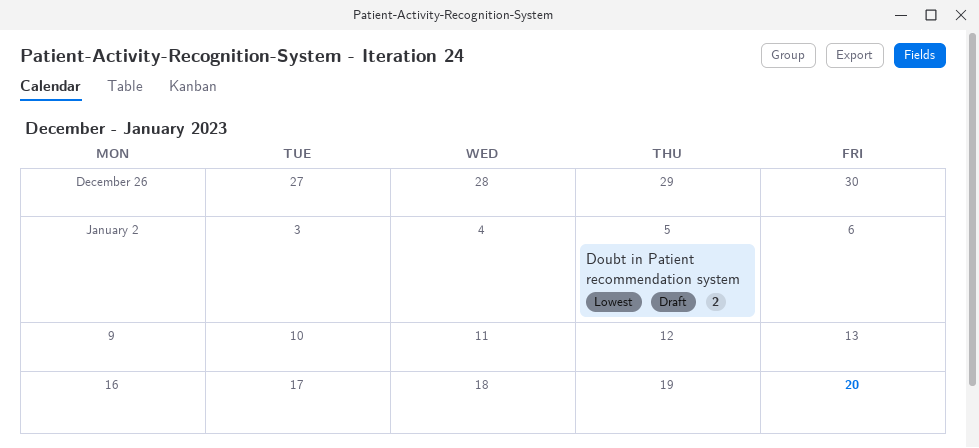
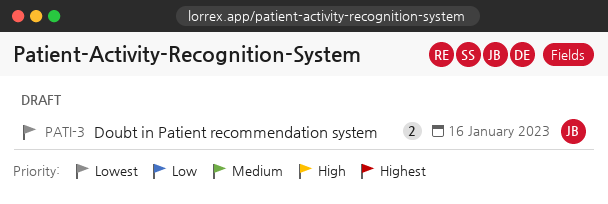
Doubt in Patient recommendation system, due: Jan 5 -> Jan 16

